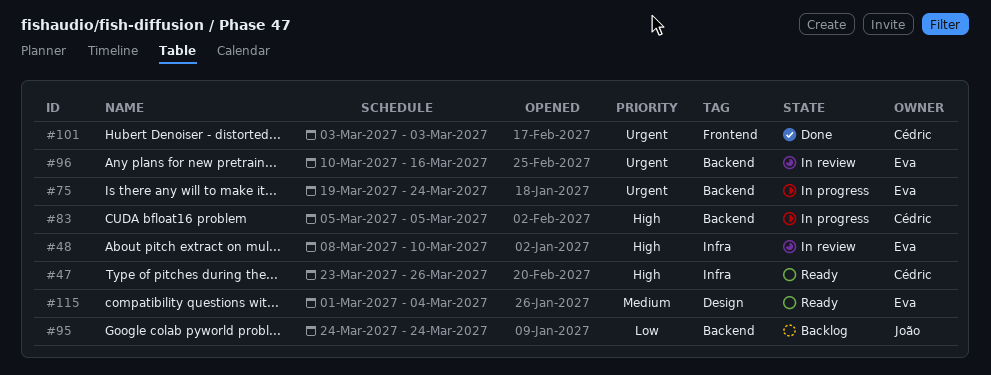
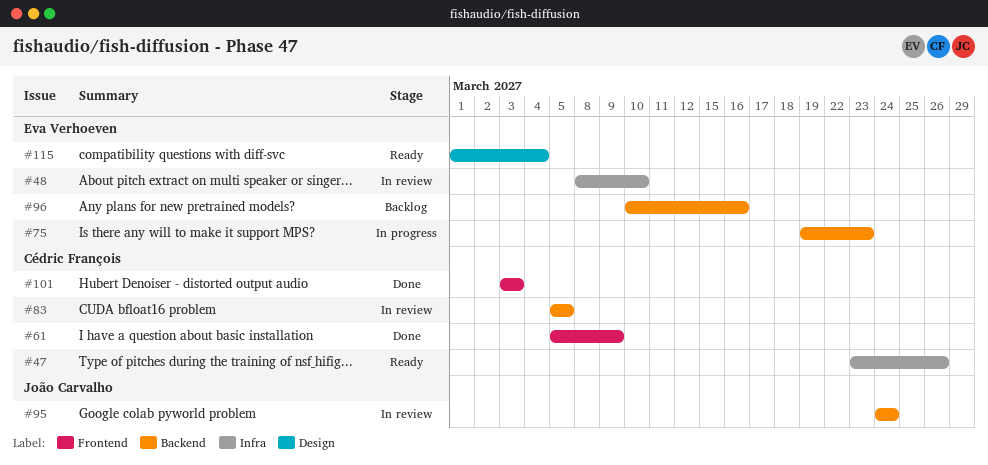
#61: none -> present
#75, due: Mar 24 -> Mar 23
#83, status: In progress -> In review
#95, status: Backlog -> In review
#96, status: In review -> Backlog

